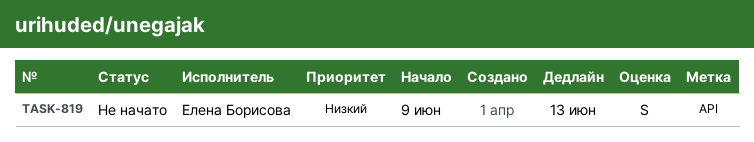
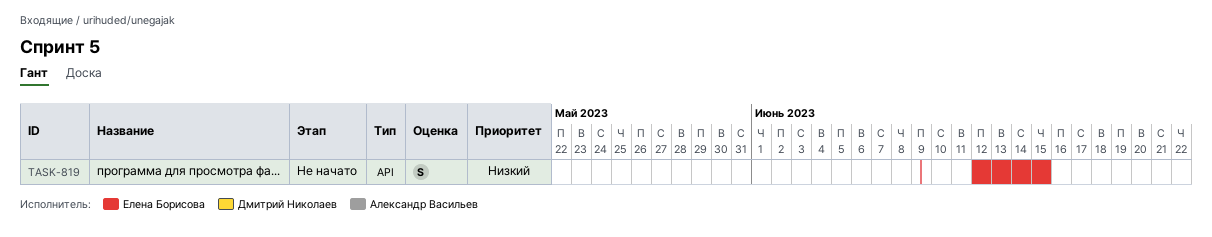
TASK-819, start: Jun 9 -> Jun 12
TASK-819, due: Jun 13 -> Jun 15

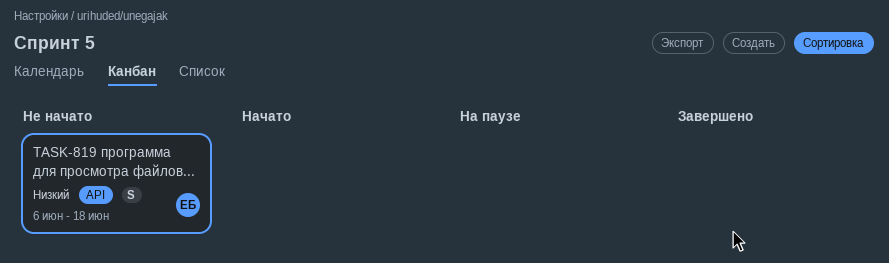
TASK-819, start: Jun 12 -> Jun 6
TASK-819, due: Jun 15 -> Jun 18

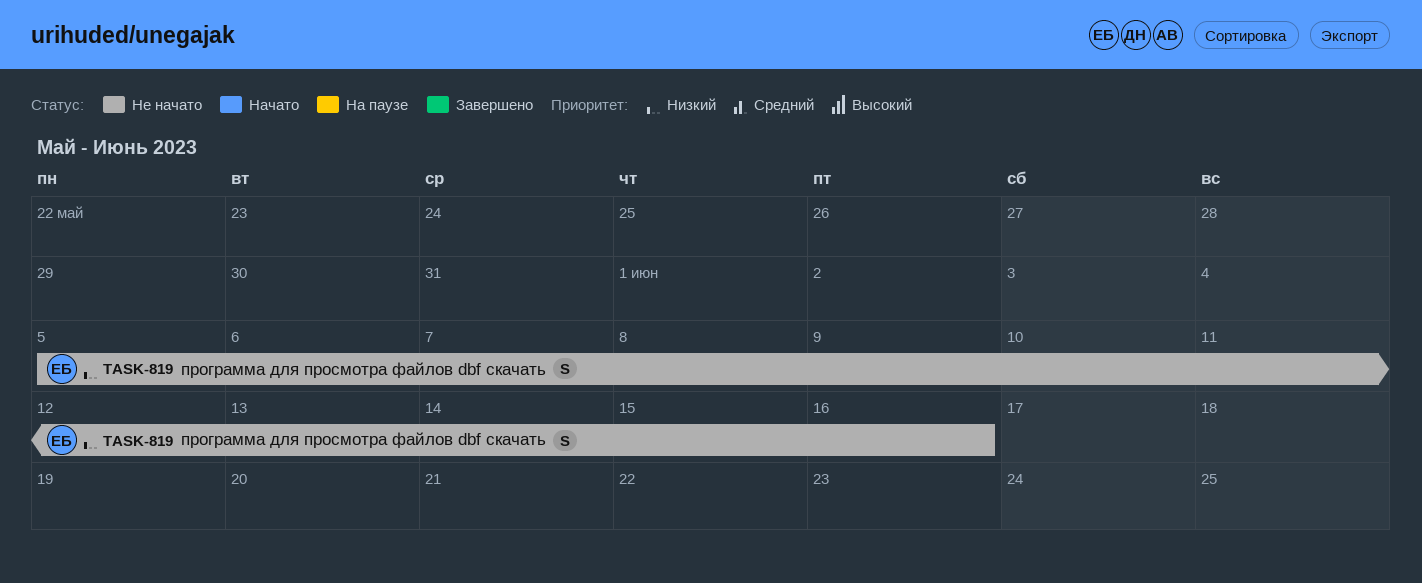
TASK-819, start: Jun 6 -> Jun 5
TASK-819, due: Jun 18 -> Jun 16

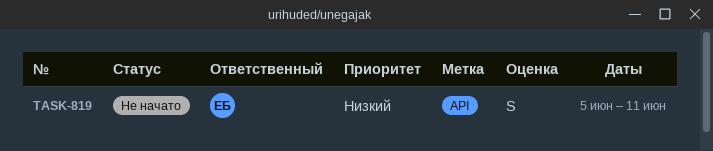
TASK-819, due: Jun 16 -> Jun 11

